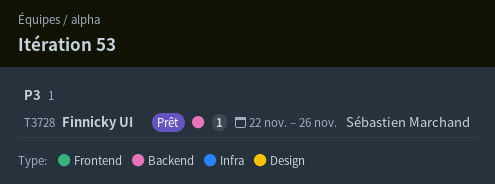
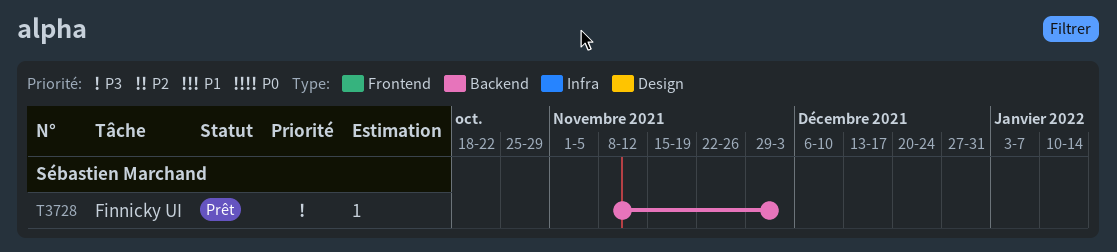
T3728, start: Nov 22 -> Nov 8
T3728, due: Nov 26 -> Dec 3

